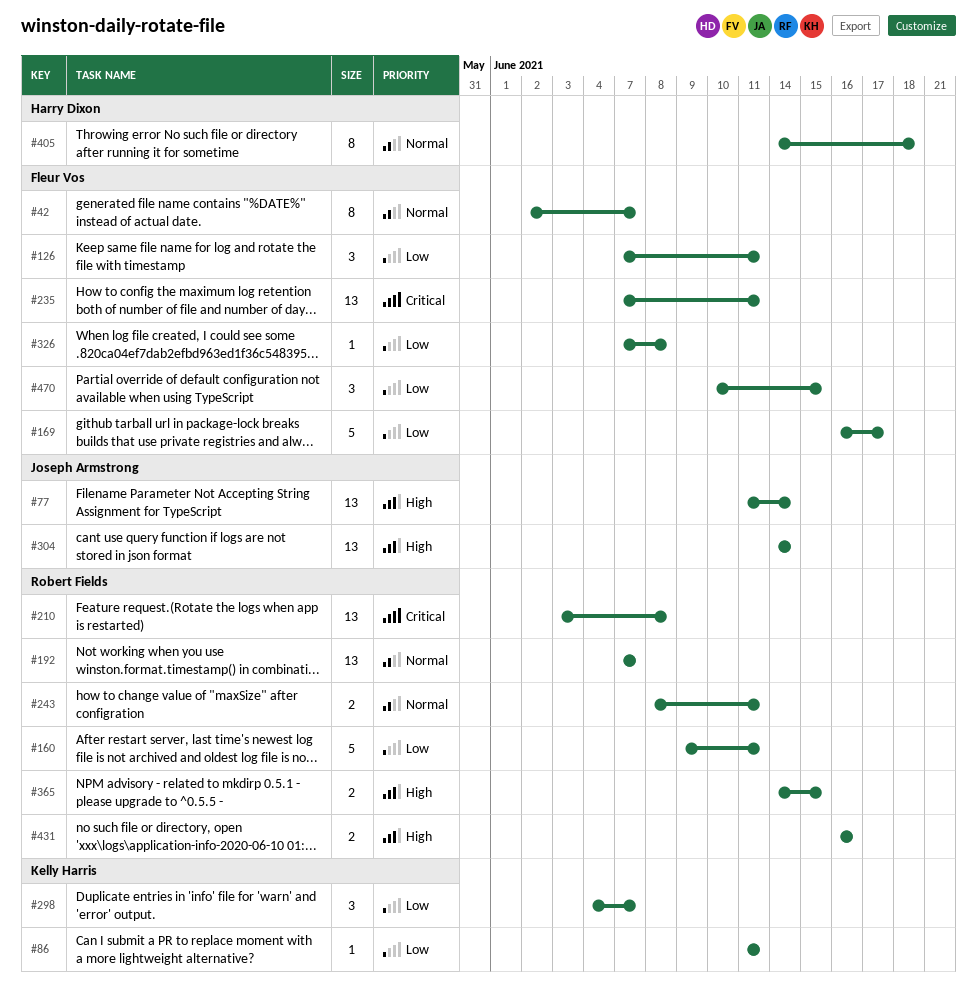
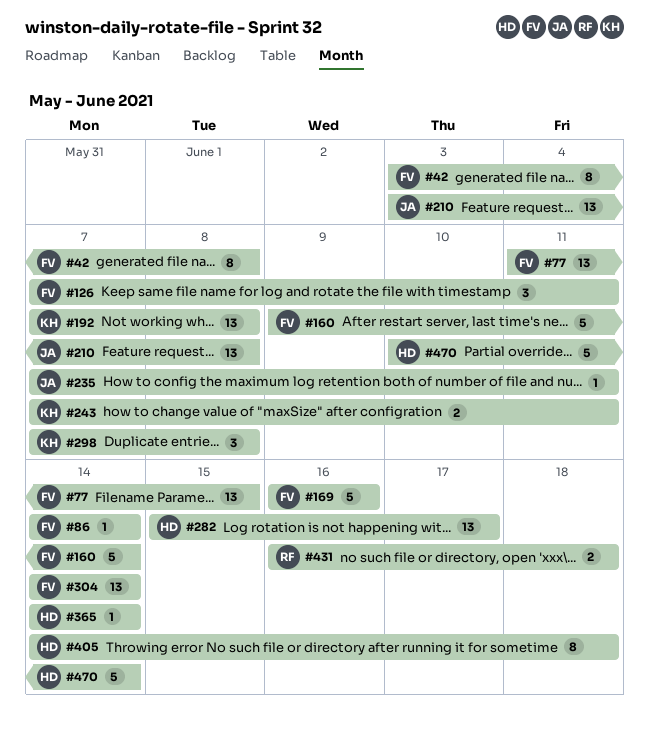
#42, start: Jun 2 -> Jun 3
#42, due: Jun 7 -> Jun 8
#77, owner: Joseph Armstrong -> Fleur Vos
#77, due: Jun 14 -> Jun 15
#86, owner: Kelly Harris -> Fleur Vos
#86, start: Jun 11 -> Jun 14
#86, due: Jun 11 -> Jun 14
#160, owner: Robert Fields -> Fleur Vos
#160, due: Jun 11 -> Jun 14
#169, due: Jun 17 -> Jun 16
#192, owner: Robert Fields -> Kelly Harris
#192, due: Jun 7 -> Jun 8
#210, owner: Robert Fields -> Joseph Armstrong
#235, owner: Fleur Vos -> Joseph Armstrong
#235, estimate: 13 -> 1
#243, owner: Robert Fields -> Kelly Harris
#243, start: Jun 8 -> Jun 7
#282: none -> present
#298, start: Jun 4 -> Jun 7
#298, due: Jun 7 -> Jun 8
#304, owner: Joseph Armstrong -> Fleur Vos
#326: present -> none
#365, owner: Robert Fields -> Harry Dixon
#365, estimate: 2 -> 1
#365, due: Jun 15 -> Jun 14
#431, due: Jun 16 -> Jun 18
#470, owner: Fleur Vos -> Harry Dixon
#470, estimate: 3 -> 5
#470, due: Jun 15 -> Jun 14

